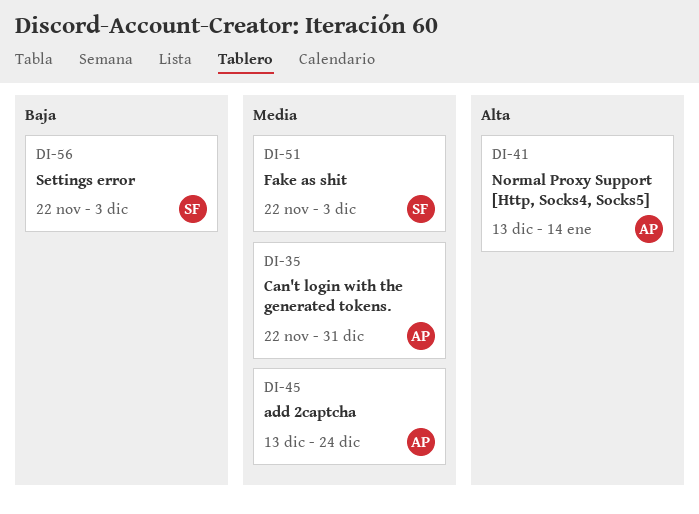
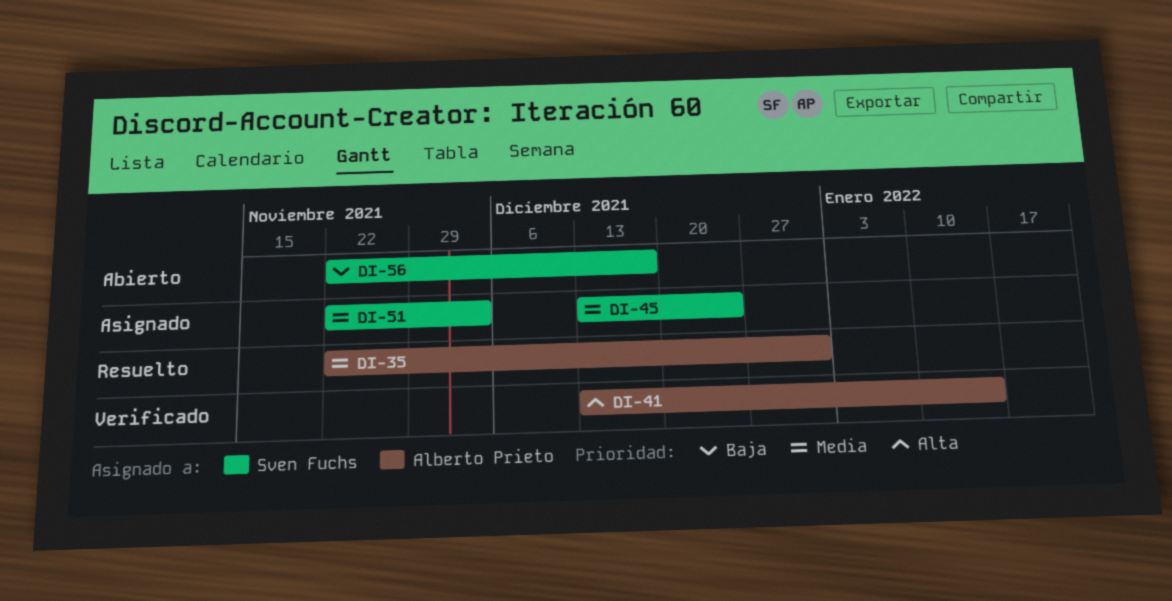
DI-45, owner: Alberto Prieto -> Sven Fuchs
DI-56, due: Dec 3 -> Dec 17

